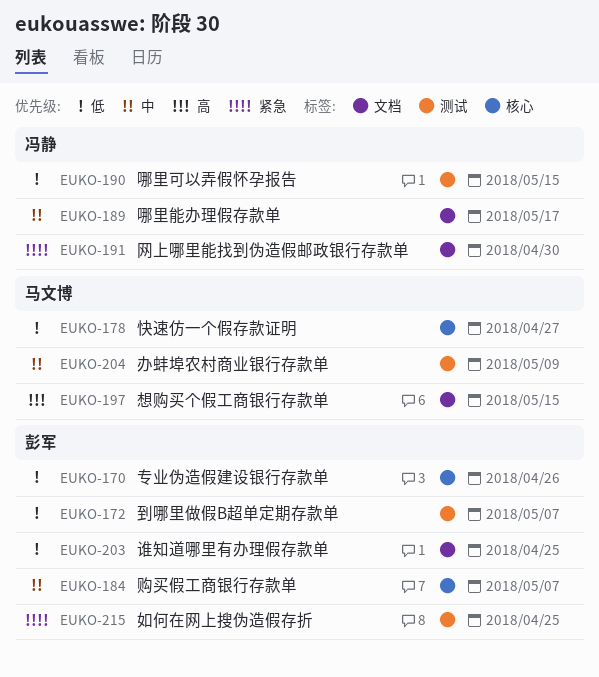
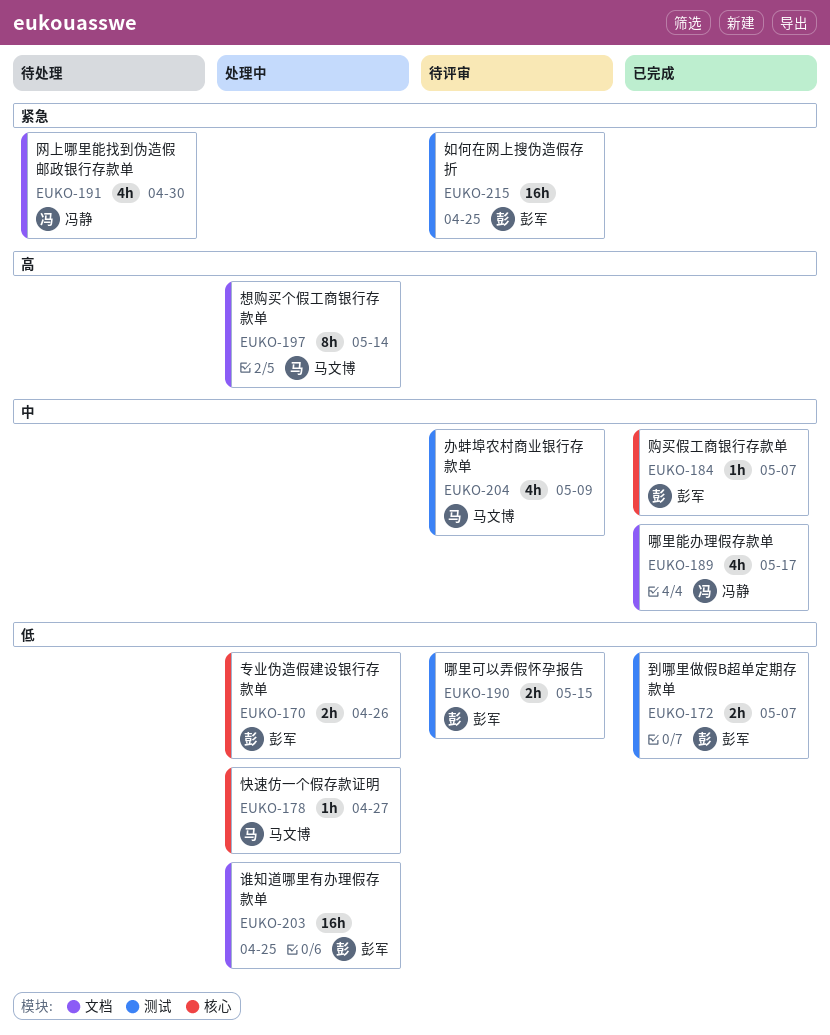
EUKO-190, owner: 冯静 -> 彭军
EUKO-197, due: May 15 -> May 14

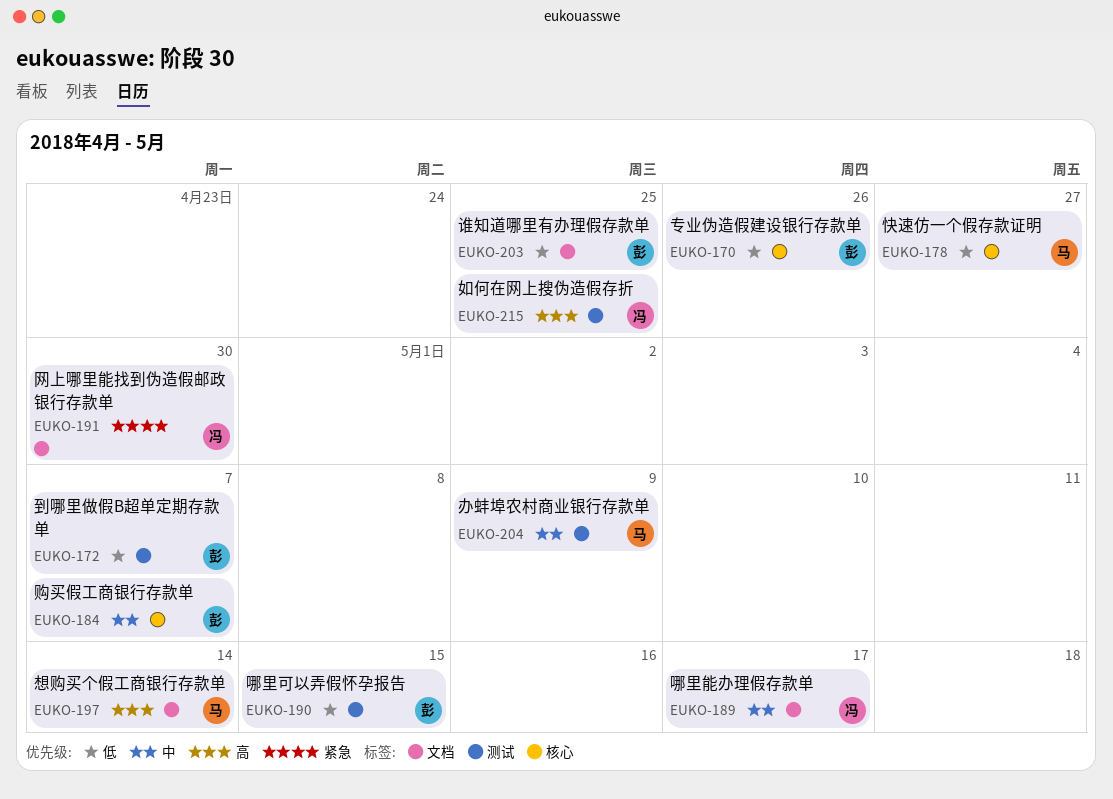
EUKO-215, owner: 彭军 -> 冯静
EUKO-215, priority: 紧急 -> 高

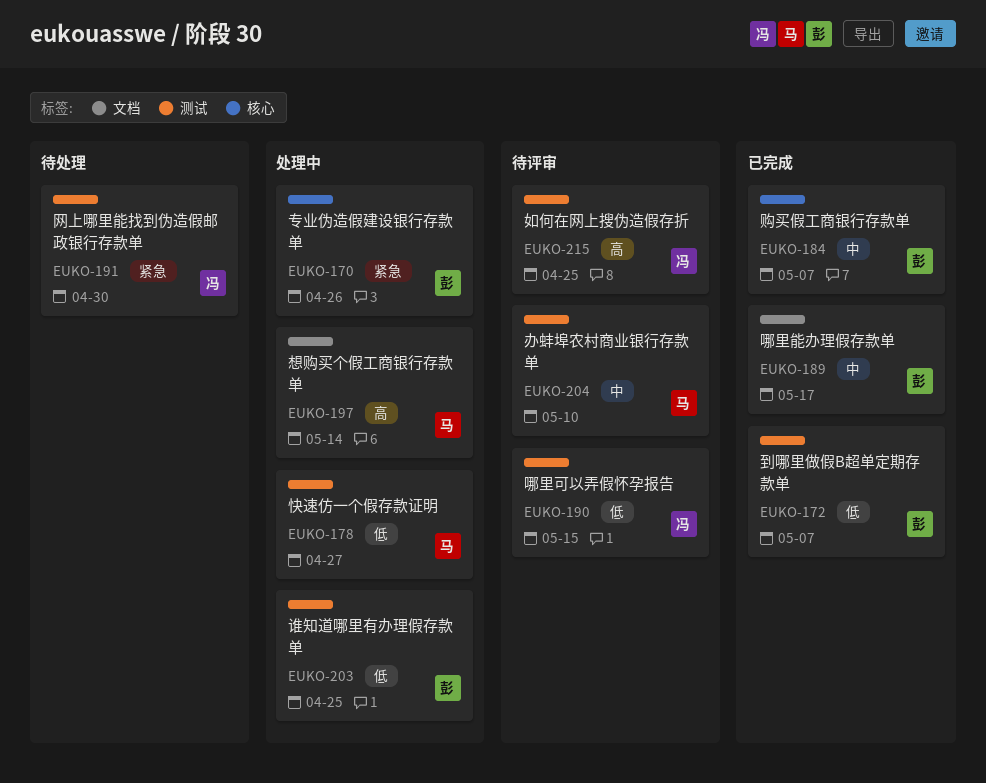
EUKO-170, priority: 低 -> 紧急
EUKO-178, label: 核心 -> 测试
EUKO-189, owner: 冯 -> 彭
EUKO-190, owner: 彭 -> 冯
EUKO-191, label: 文档 -> 测试
EUKO-203, label: 文档 -> 测试
EUKO-204, due: May 9 -> May 10

